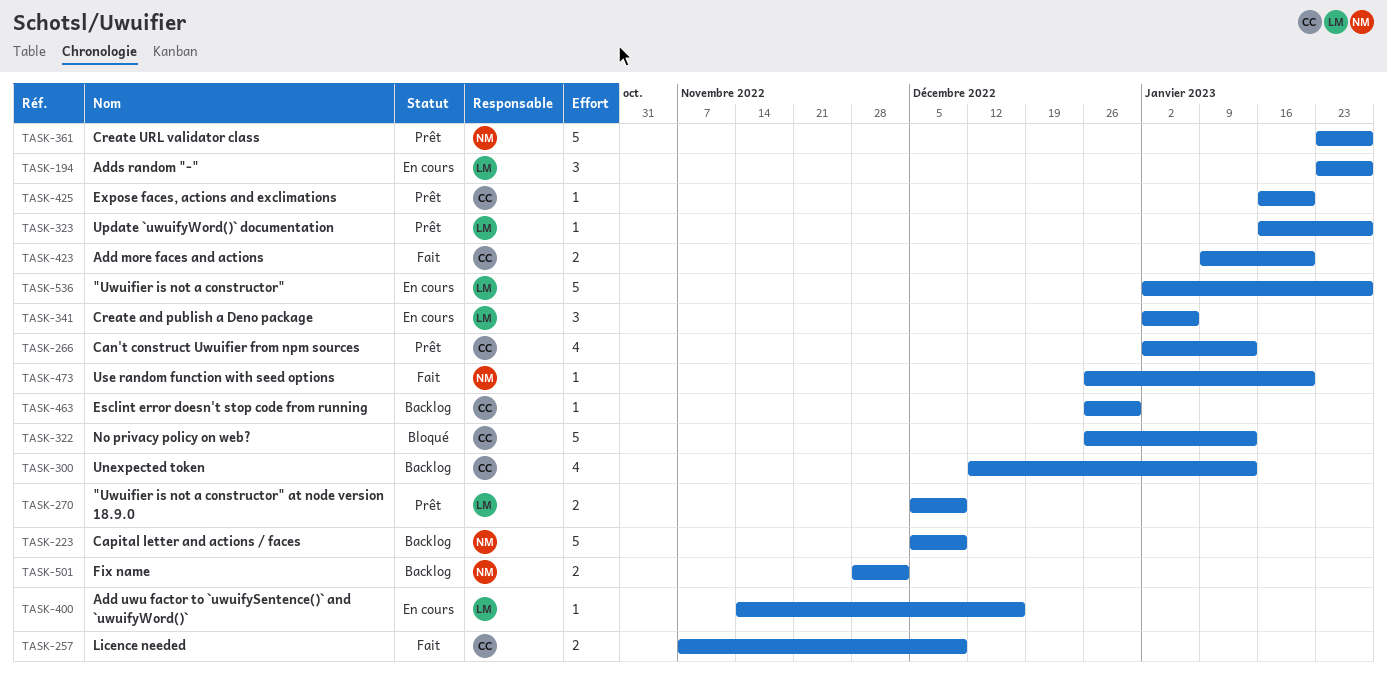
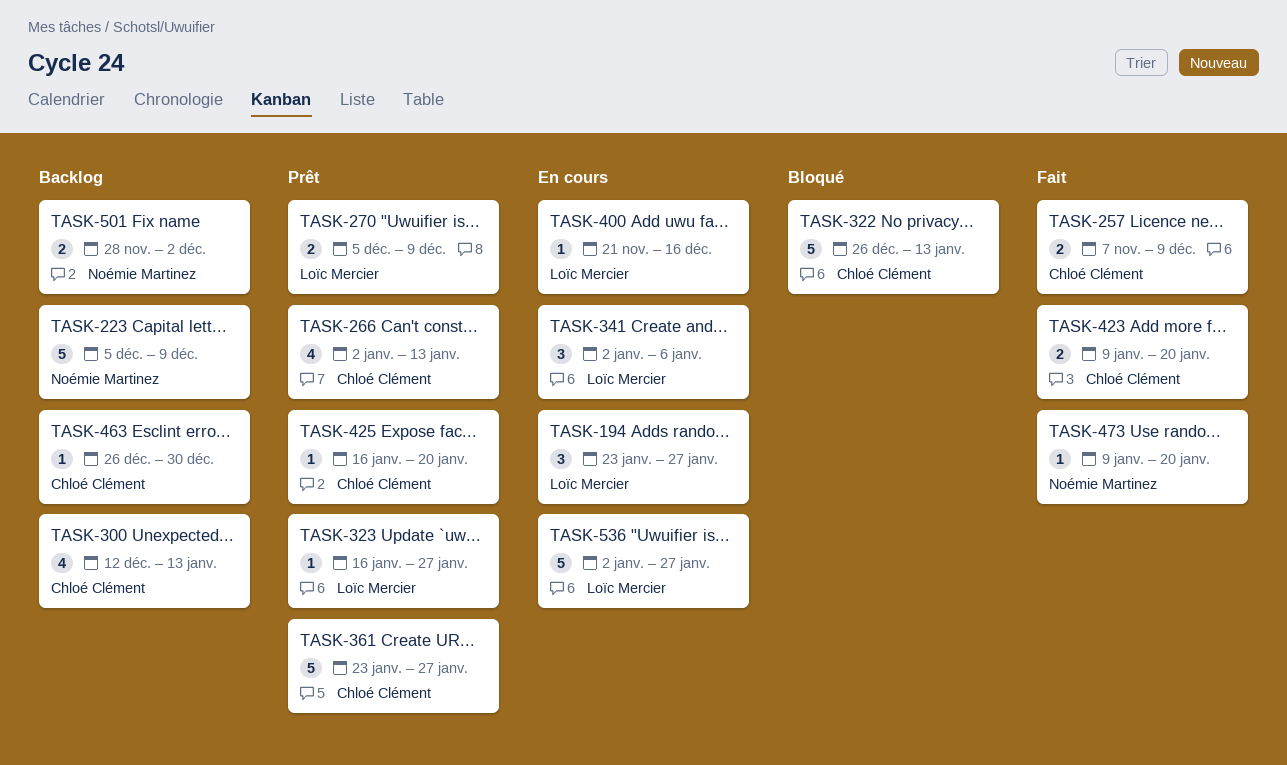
TASK-361, owner: Noémie Martinez -> Chloé Clément
TASK-400, start: Nov 14 -> Nov 21
TASK-473, start: Dec 26 -> Jan 9

